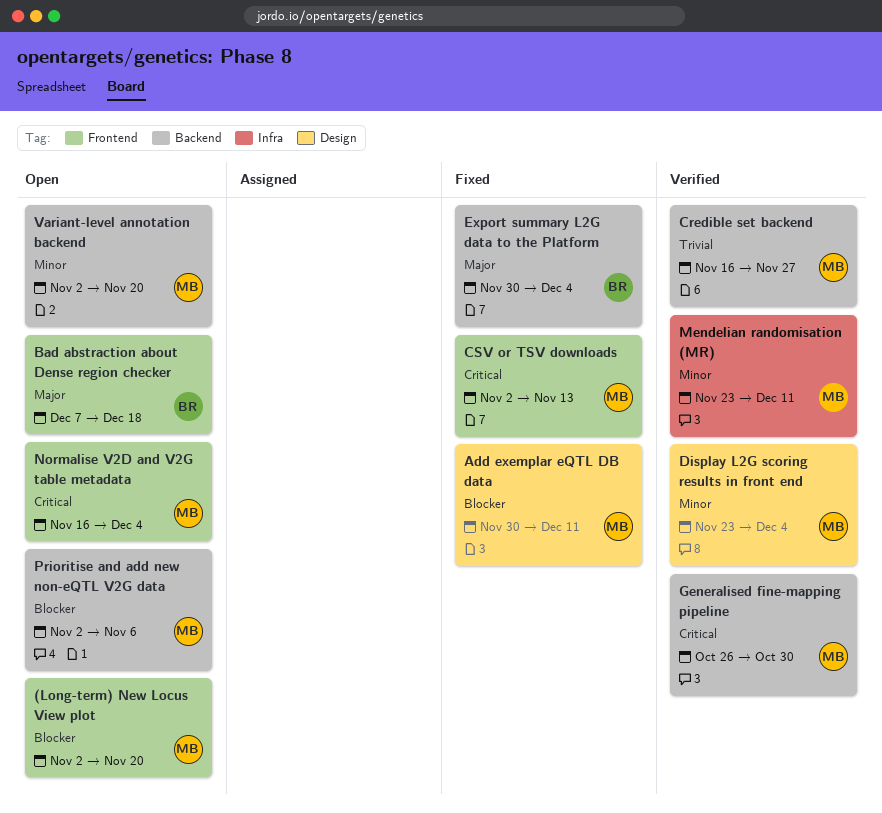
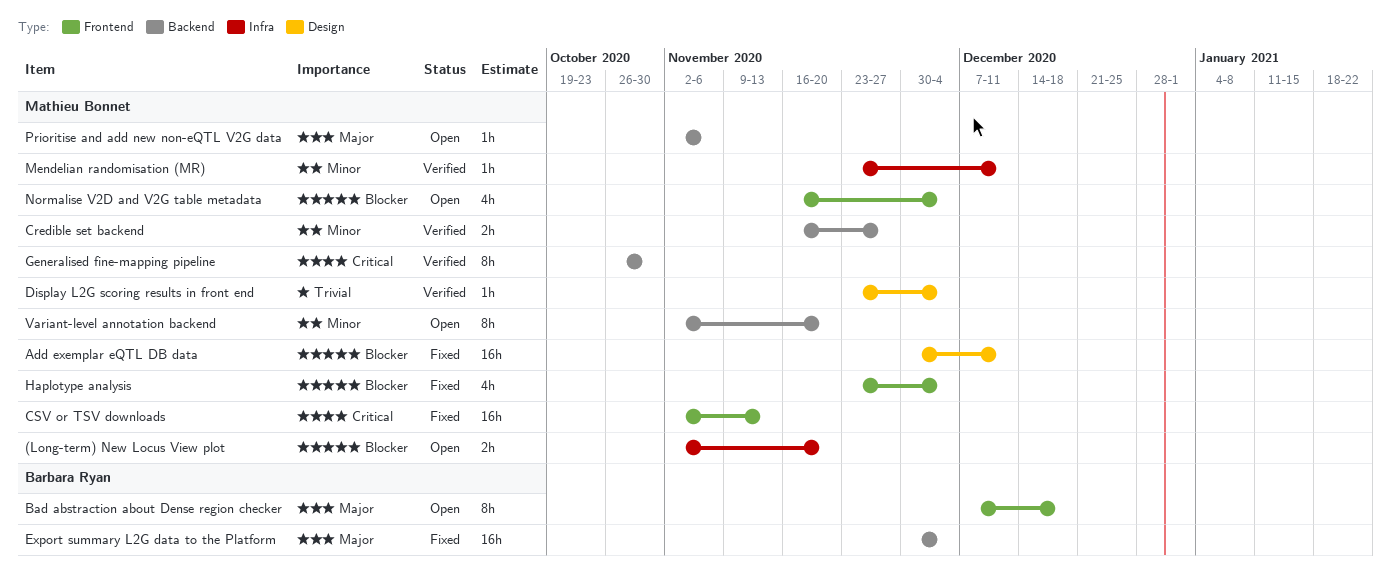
(Long-term) New Locus View plot, label: Frontend -> Infra
Credible set backend, priority: Trivial -> Minor
Display L2G scoring results in front end, priority: Minor -> Trivial
Haplotype analysis: none -> present
Normalise V2D and V2G table metadata, priority: Critical -> Blocker
Prioritise and add new non-eQTL V2G data, priority: Blocker -> Major

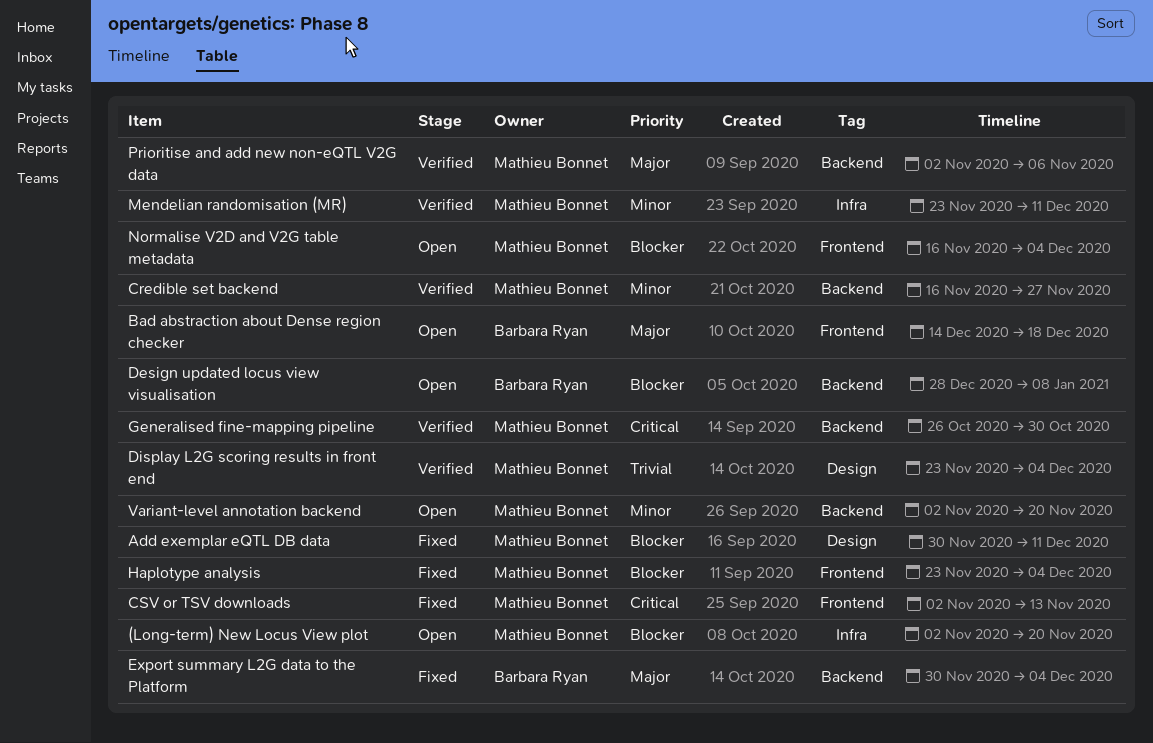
Bad abstraction about Dense region checker, start: Dec 7 -> Dec 14
Design updated locus view visualisation: none -> present
Prioritise and add new non-eQTL V2G data, status: Open -> Verified

